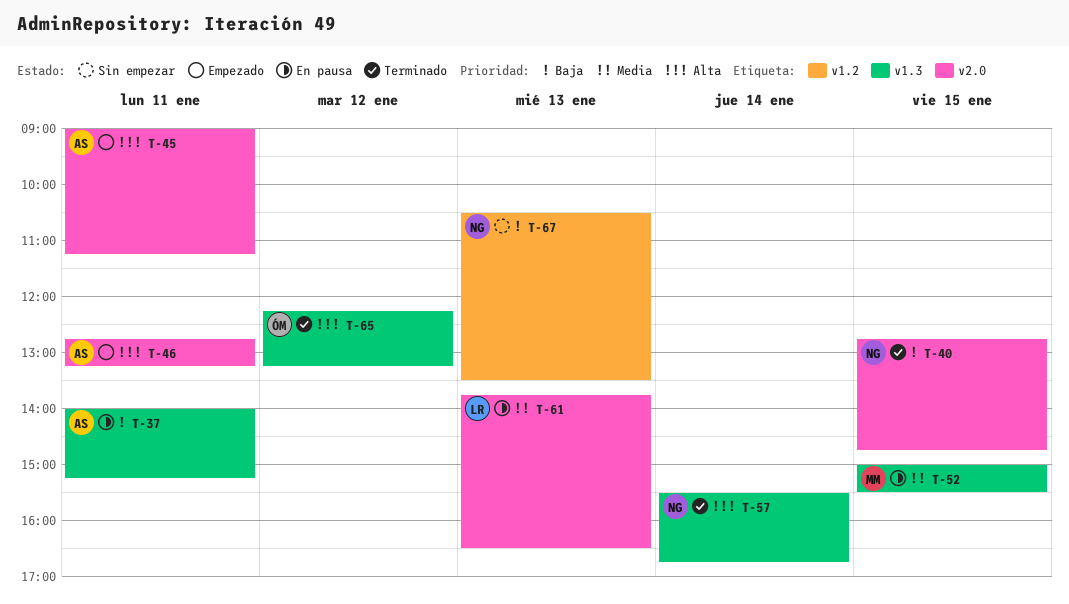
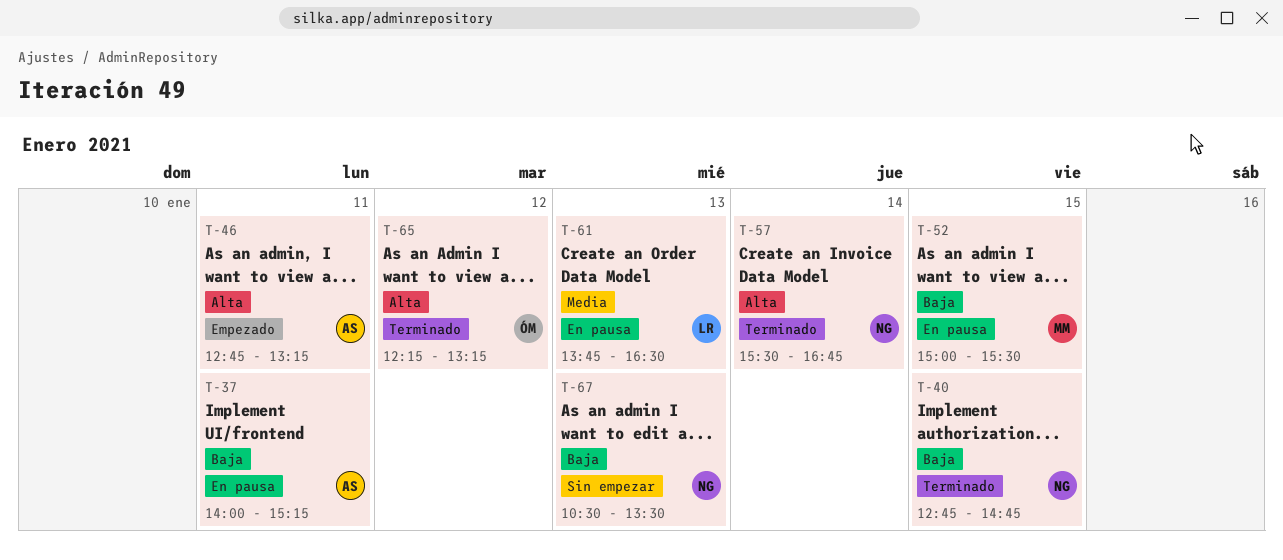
T-45: present -> none
T-52, priority: Media -> Baja

